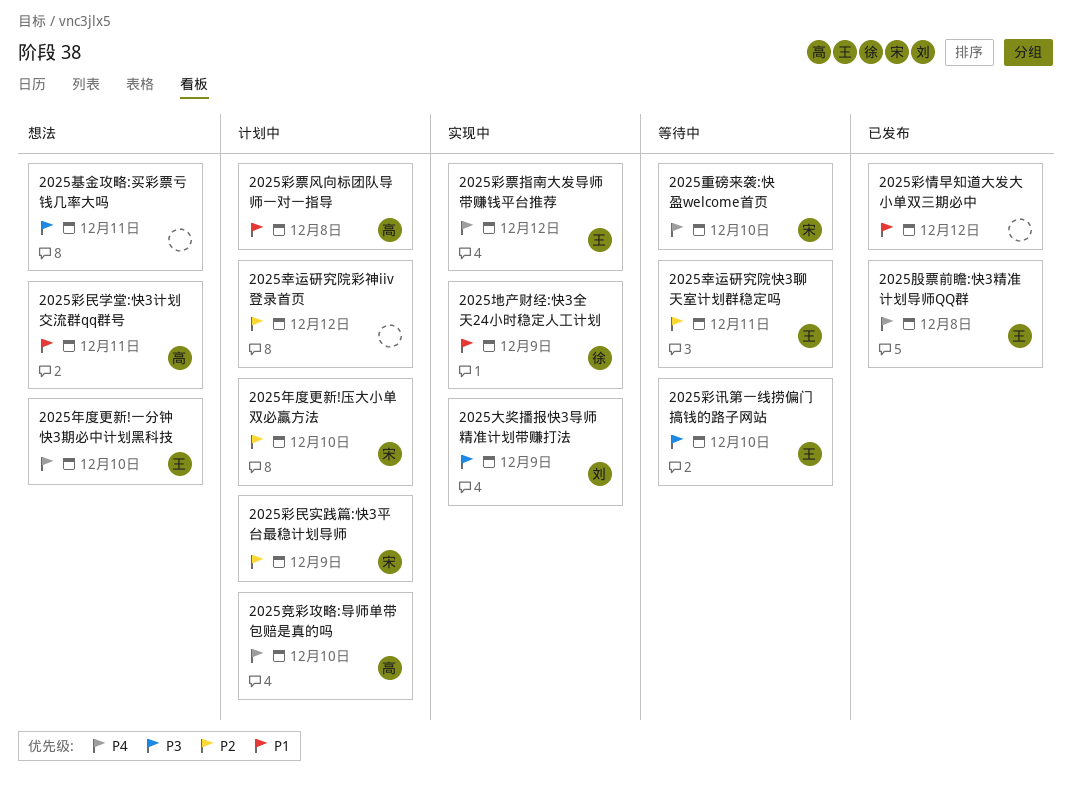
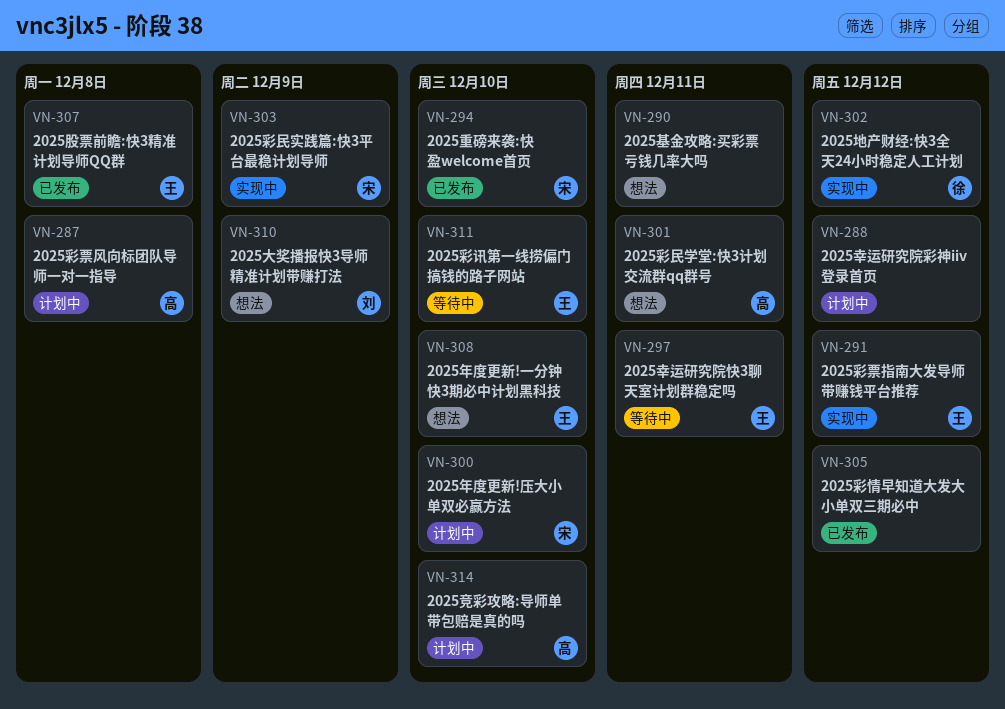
2025地产财经:快3全天24小时稳定人工计划, due: Dec 9 -> Dec 12
2025大奖播报快3导师精准计划带赚打法, status: 实现中 -> 想法
2025彩民实践篇:快3平台最稳计划导师, status: 计划中 -> 实现中
2025重磅来袭:快盈welcome首页, status: 等待中 -> 已发布

